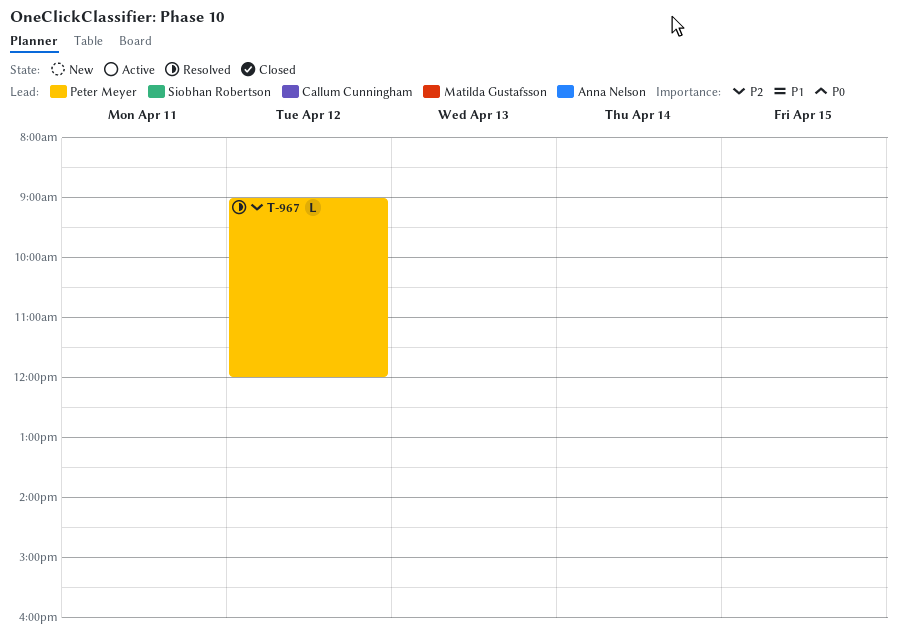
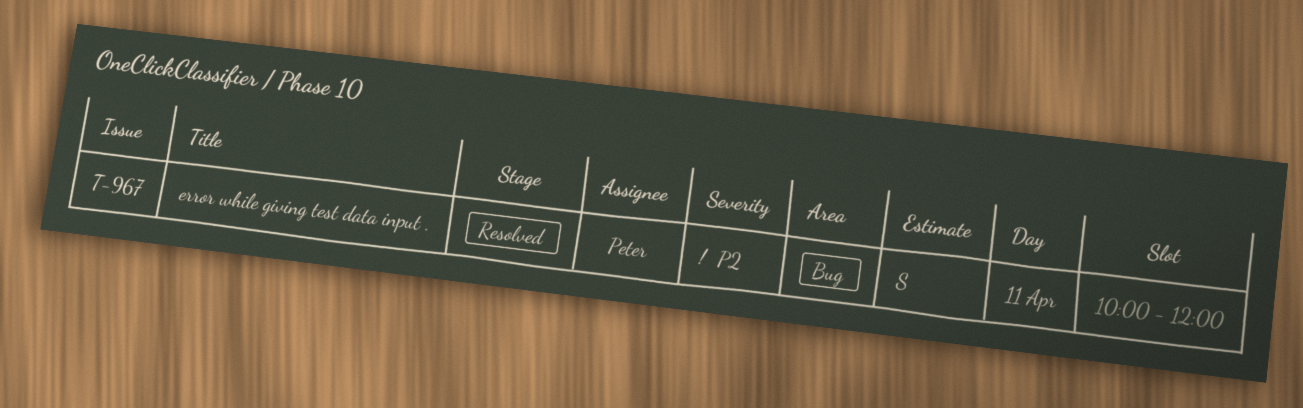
T-967, estimate: L -> S
T-967, day: Apr 12 -> Apr 11
T-967, begins: 09:00 -> 10:00

